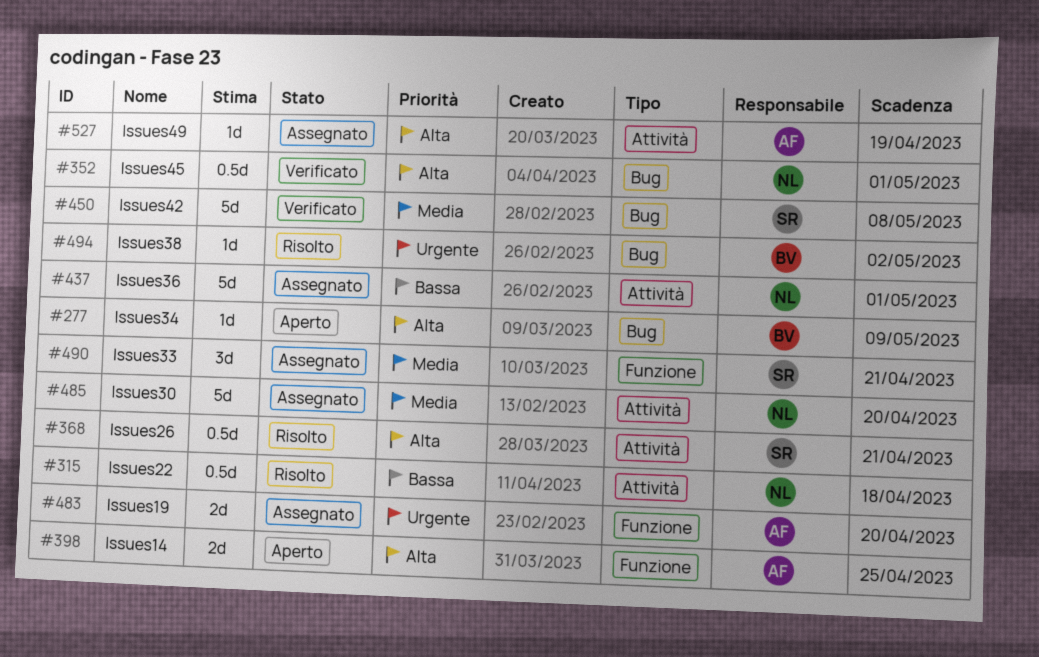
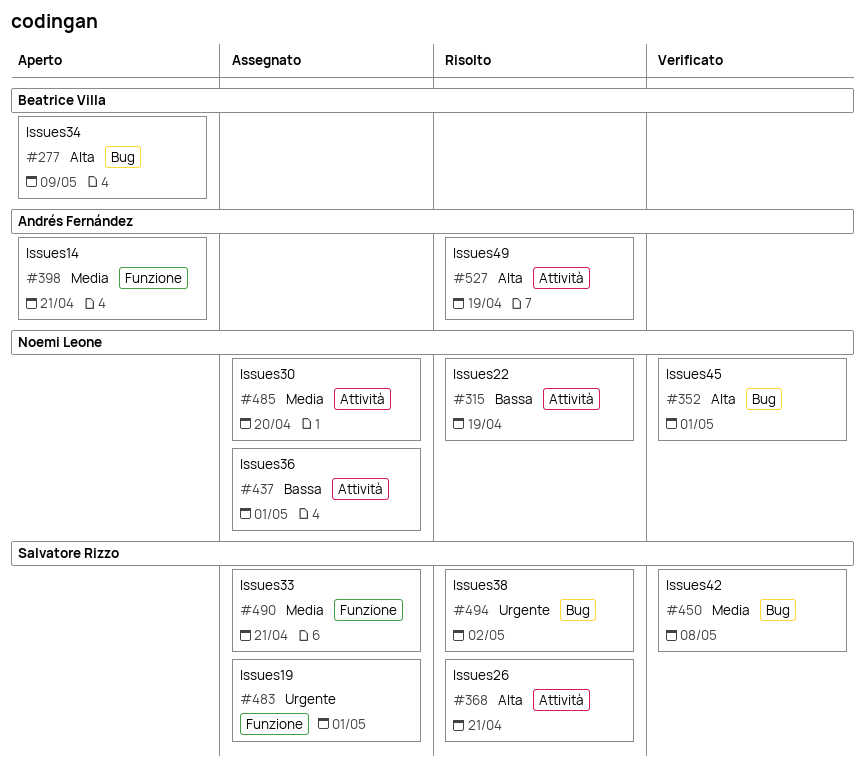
#315, due: Apr 18 -> Apr 19
#398, priority: Alta -> Media
#398, due: Apr 25 -> Apr 21
#483, owner: Andrés Fernández -> Salvatore Rizzo
#483, due: Apr 20 -> May 1
#494, owner: Beatrice Villa -> Salvatore Rizzo
#527, status: Assegnato -> Risolto

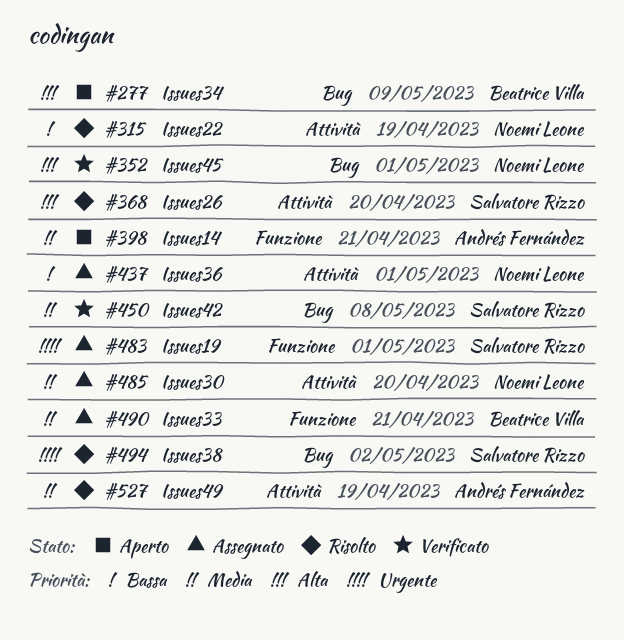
#368, due: Apr 21 -> Apr 20
#490, owner: Salvatore Rizzo -> Beatrice Villa
#527, priority: Alta -> Media

